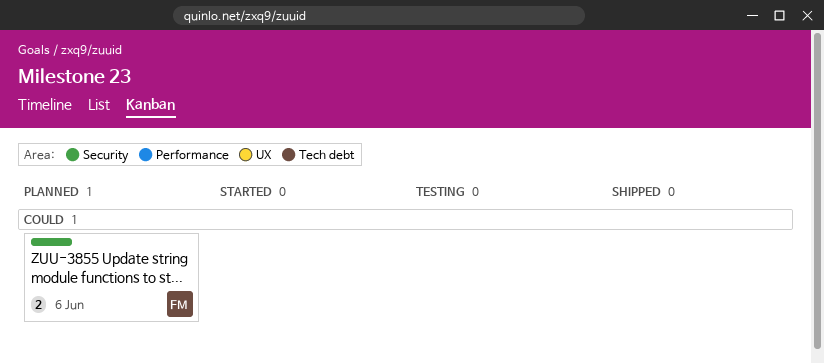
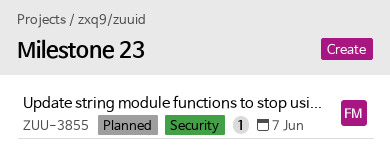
ZUU-3855, estimate: 2 -> 1
ZUU-3855, due: Jun 6 -> Jun 7

